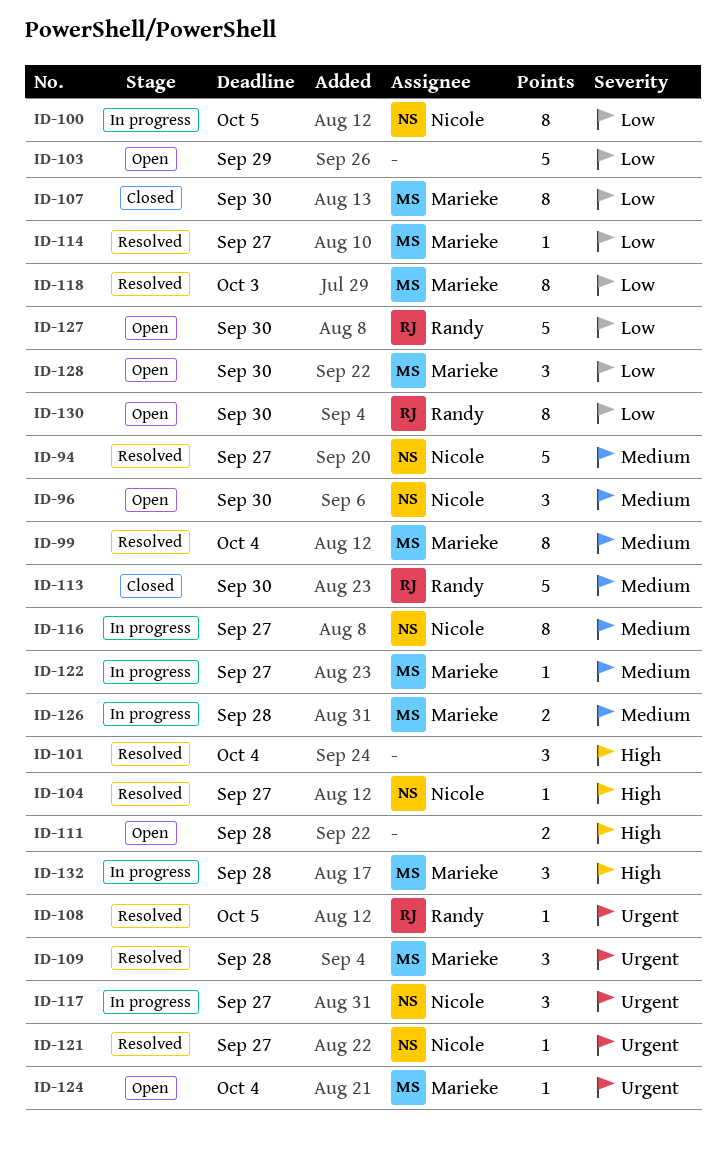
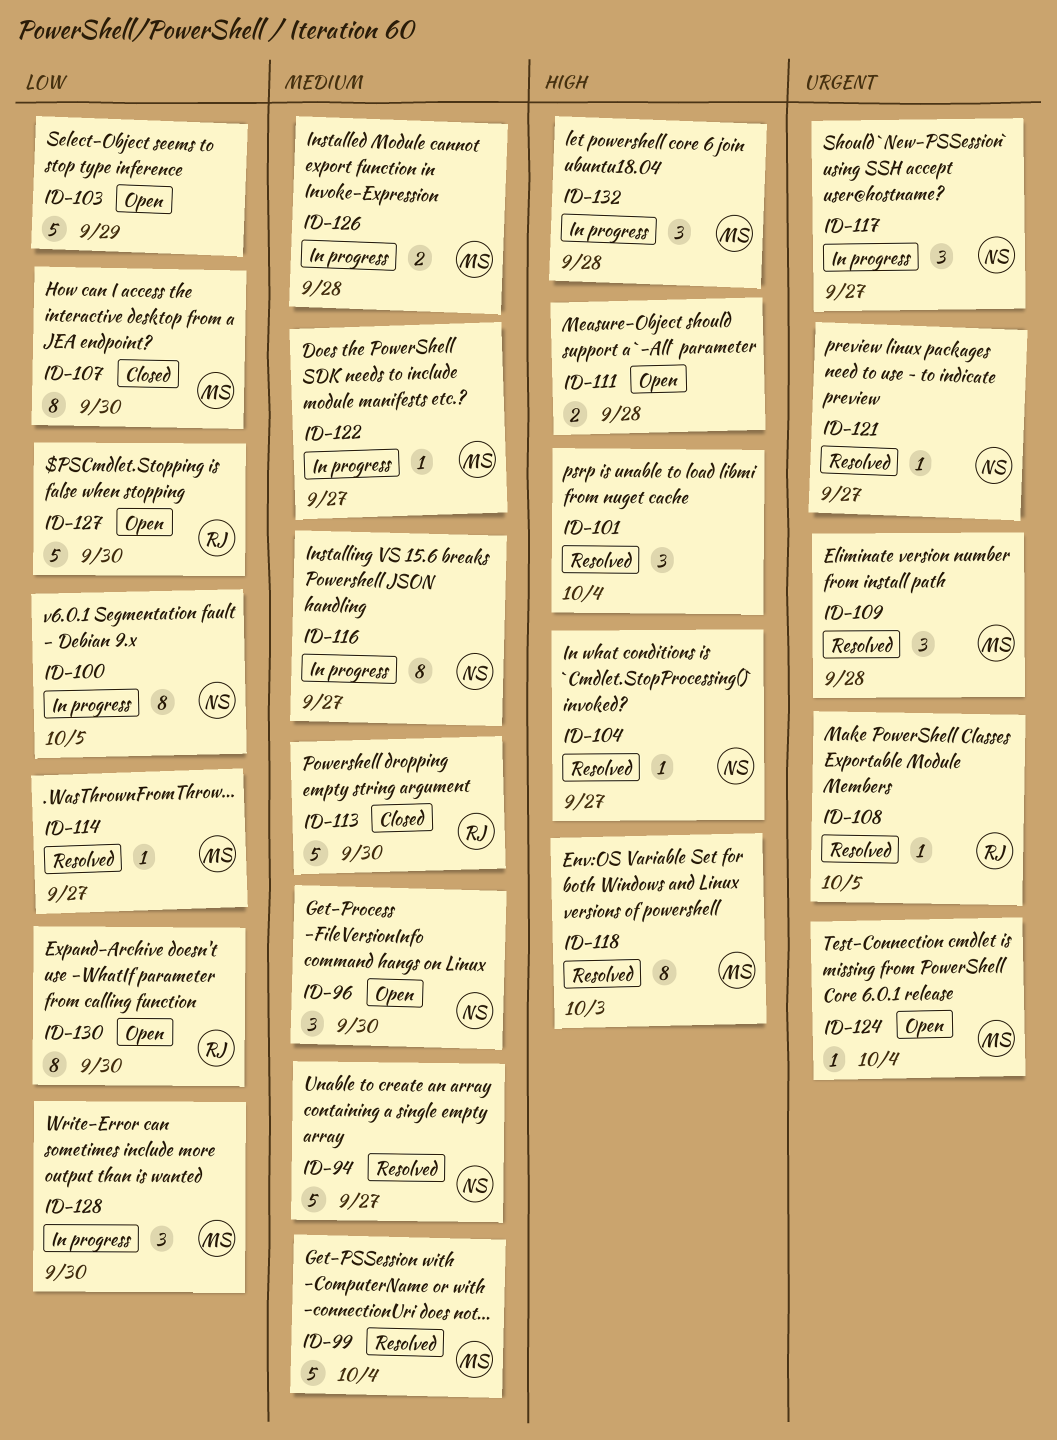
ID-99, estimate: 8 -> 5
ID-118, priority: Low -> High
ID-128, status: Open -> In progress

